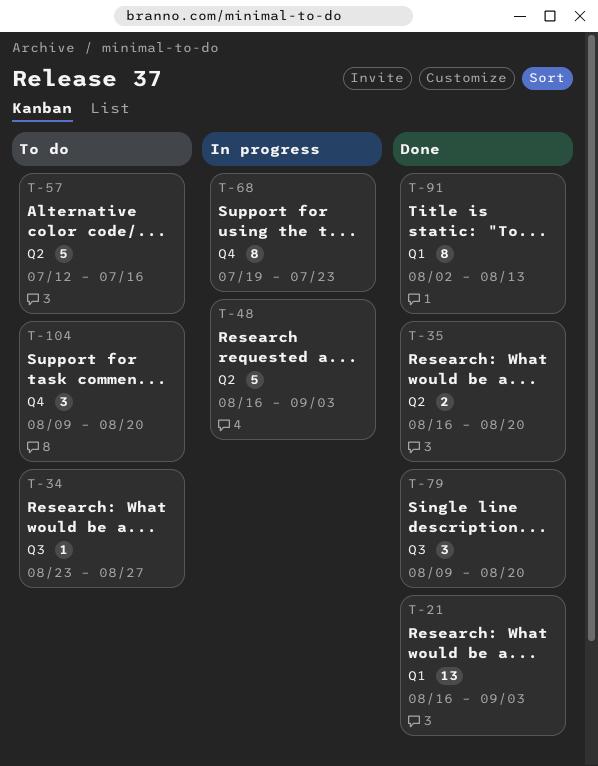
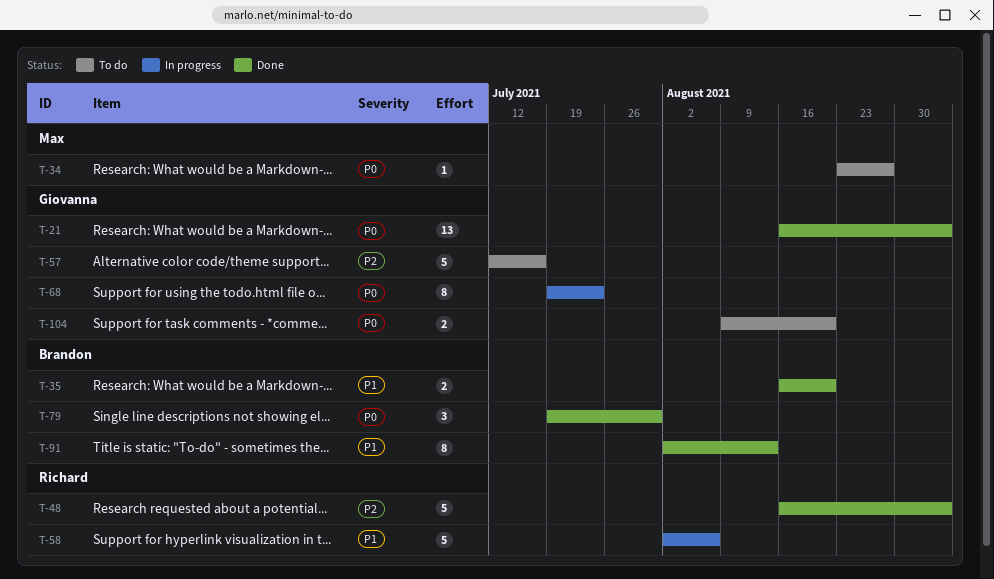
T-48, status: In progress -> Done
T-58: none -> present
T-79, start: Aug 9 -> Jul 19
T-79, due: Aug 20 -> Jul 30
T-104, estimate: 3 -> 2

